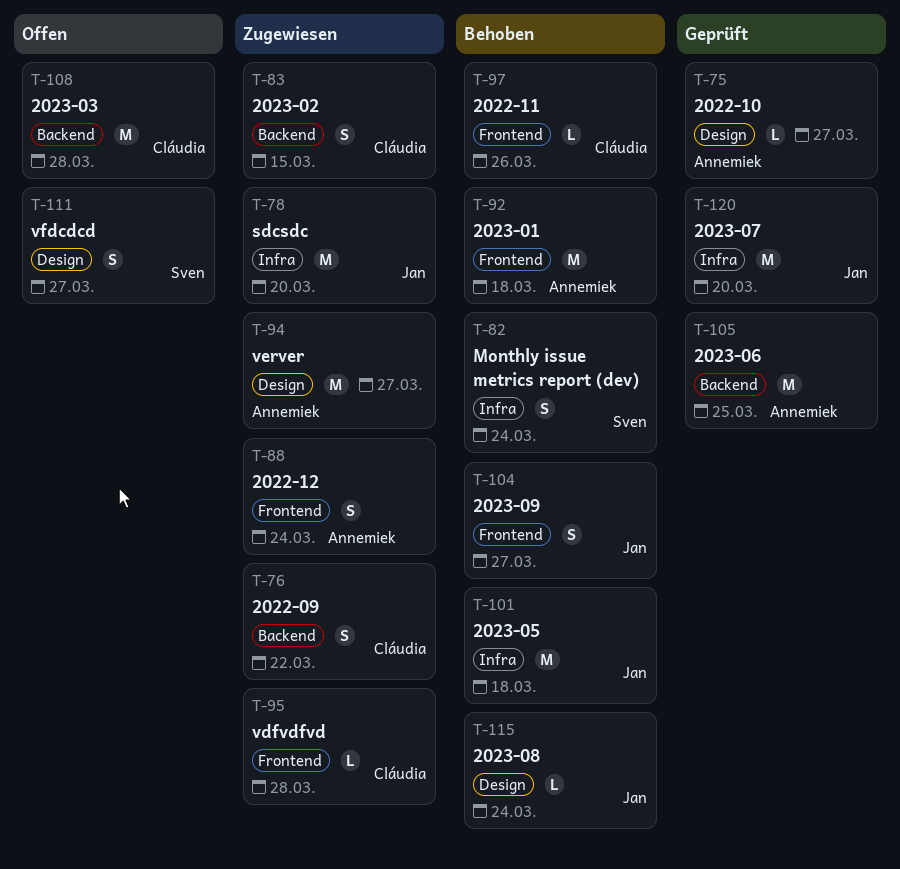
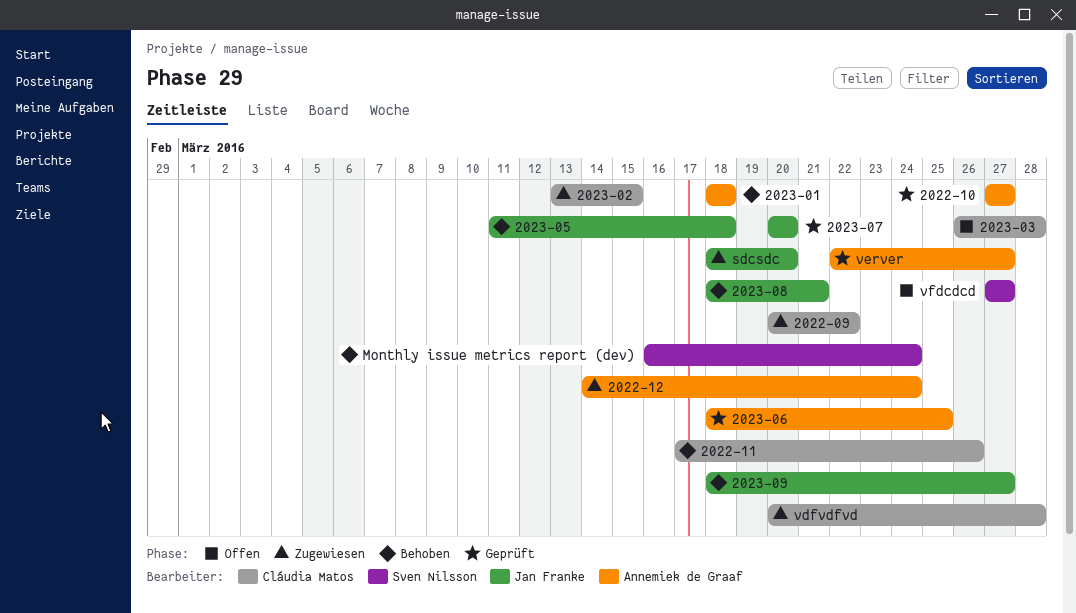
2023-08, due: Mar 24 -> Mar 21
verver, status: Zugewiesen -> Geprüft

